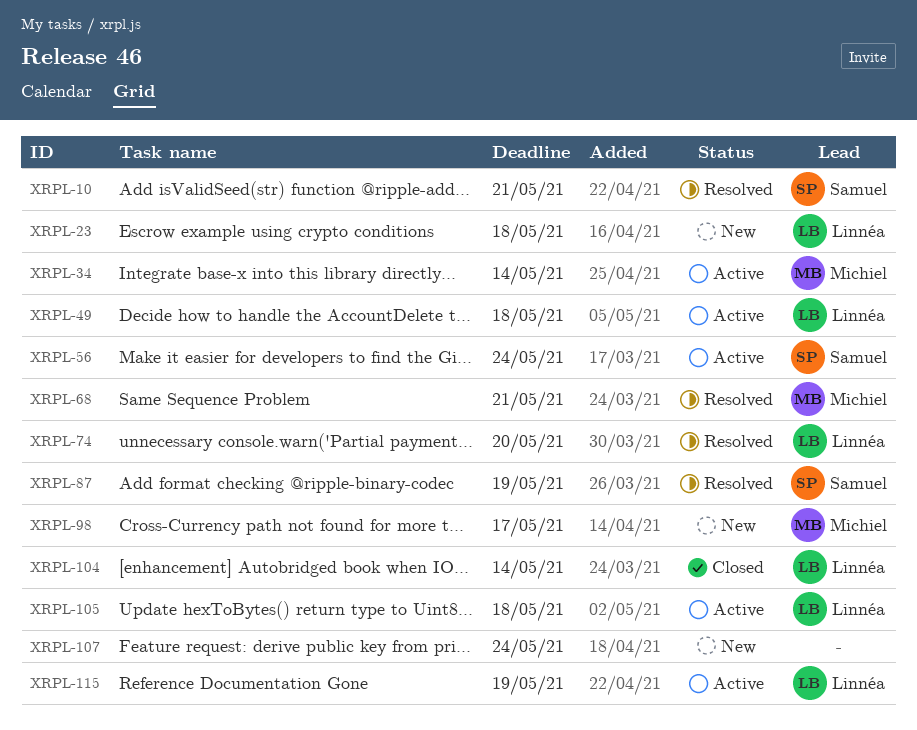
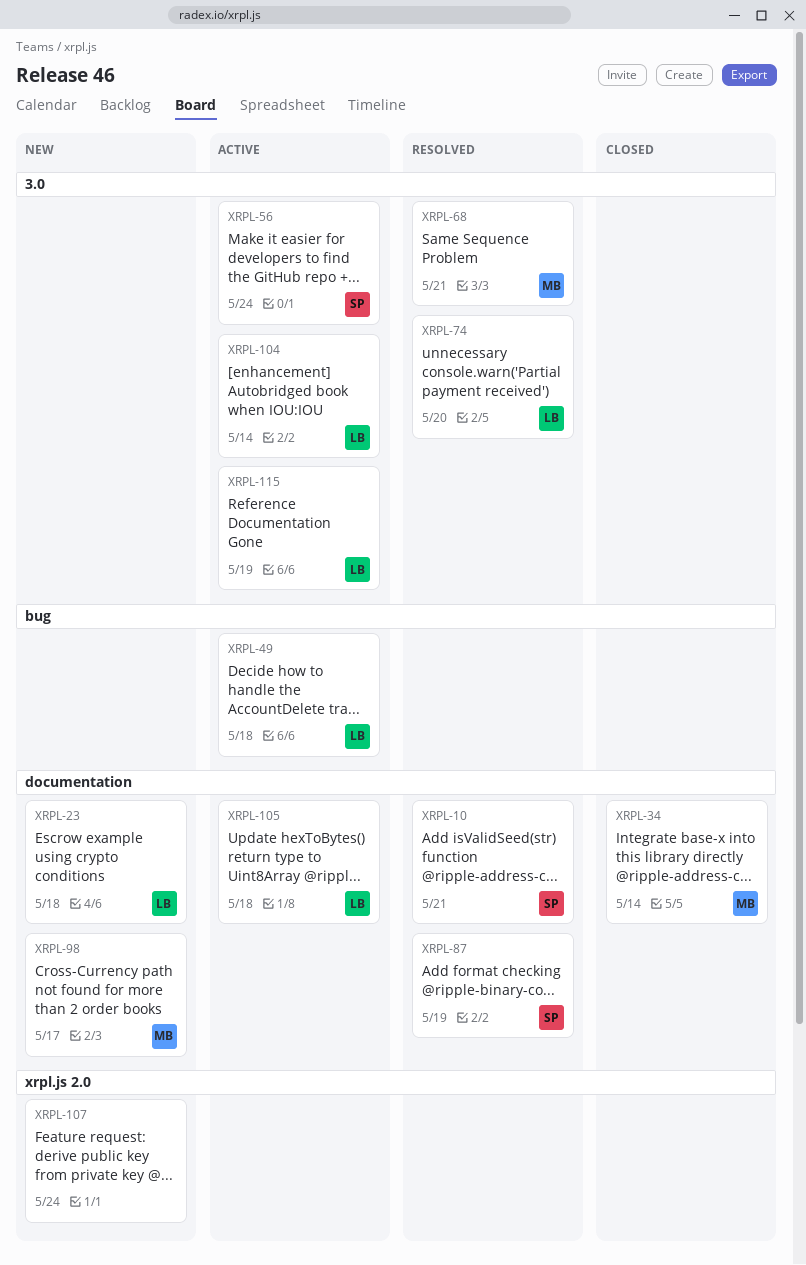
XRPL-34, status: Active -> Closed
XRPL-104, status: Closed -> Active

